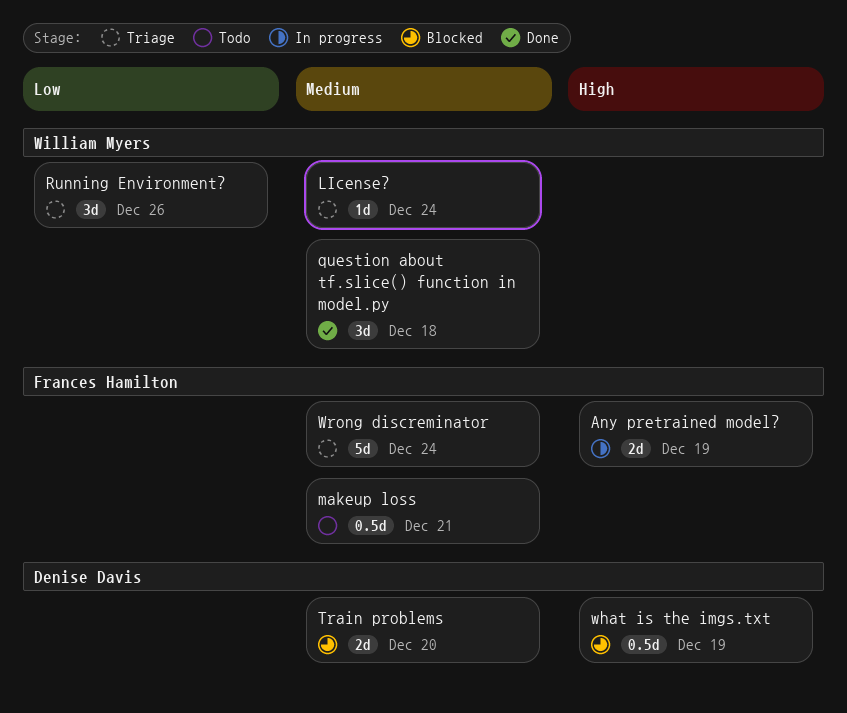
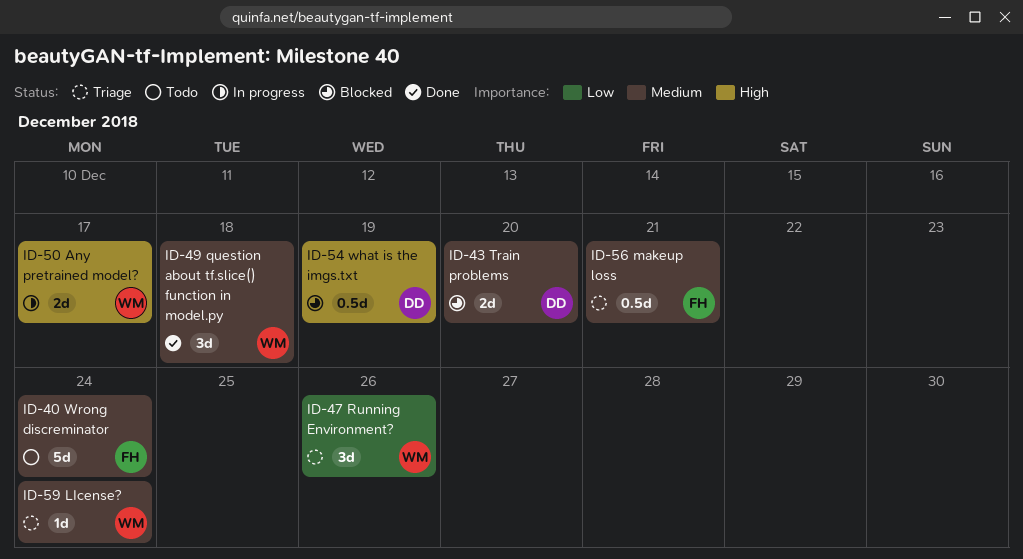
Any pretrained model?, owner: Frances Hamilton -> William Myers
Any pretrained model?, due: Dec 19 -> Dec 17
makeup loss, status: Todo -> Triage
Wrong discreminator, status: Triage -> Todo

